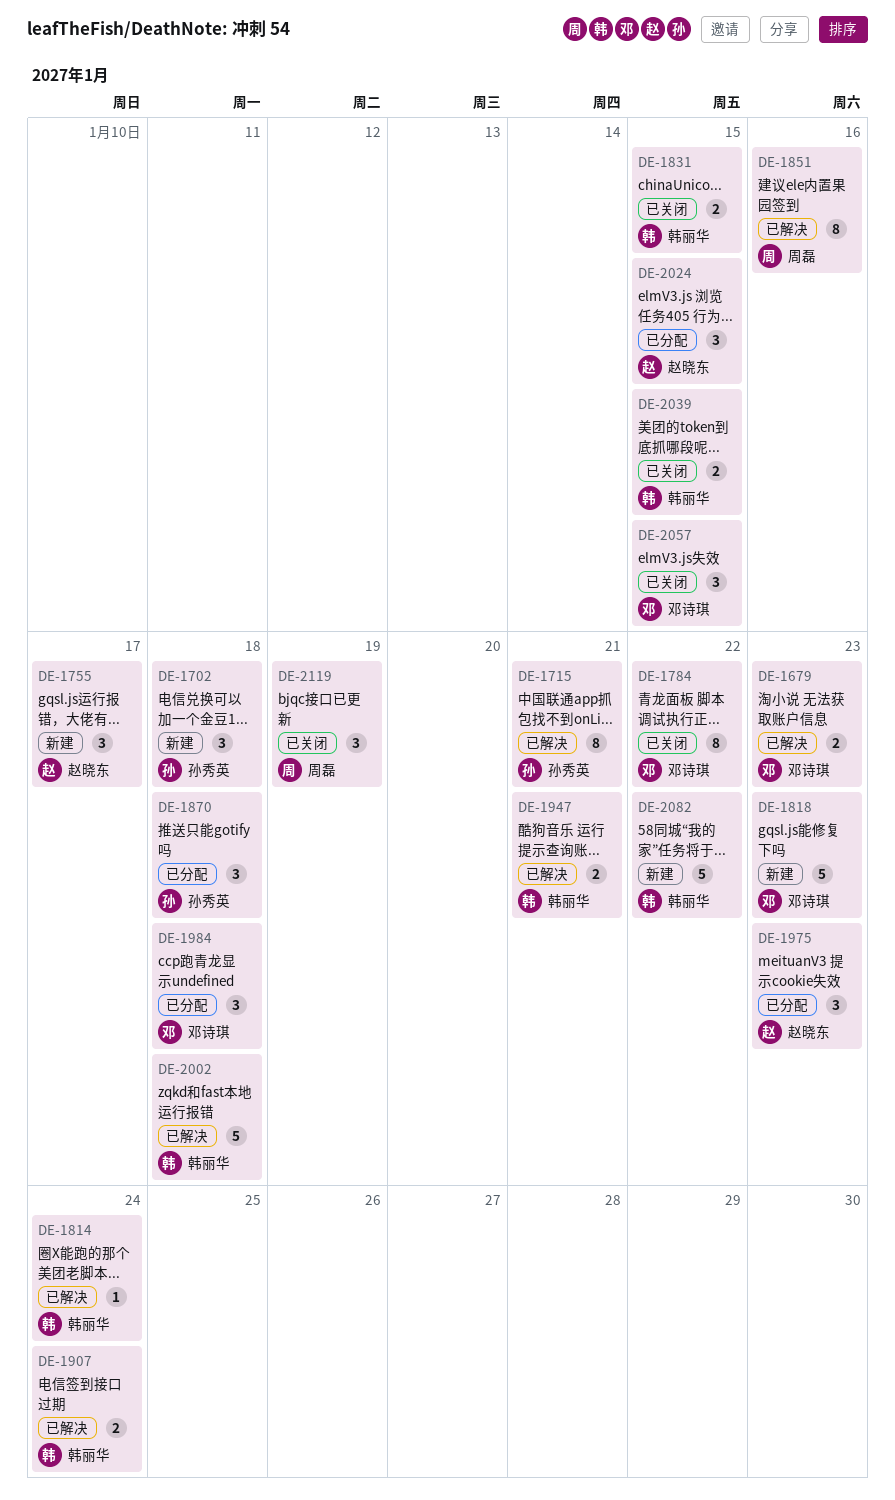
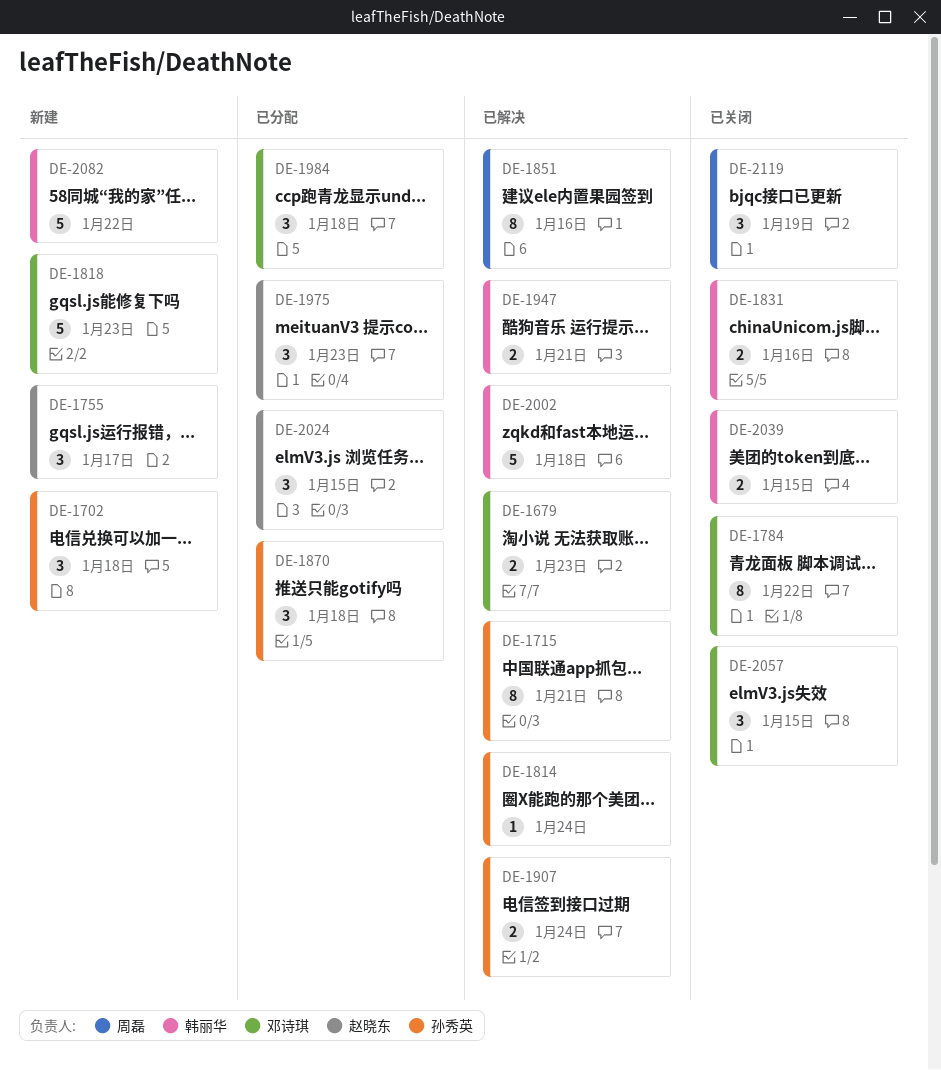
DE-1814, owner: 韩丽华 -> 孙秀英
DE-1831, due: Jan 15 -> Jan 16
DE-1907, owner: 韩丽华 -> 孙秀英

